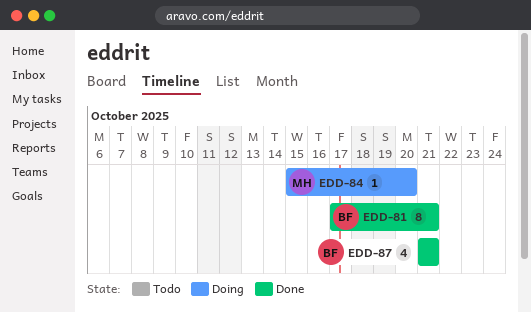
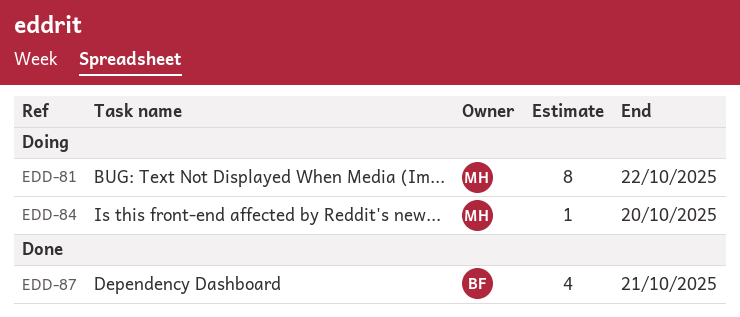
EDD-81, status: Done -> Doing
EDD-81, owner: BF -> MH
EDD-81, due: Oct 21 -> Oct 22

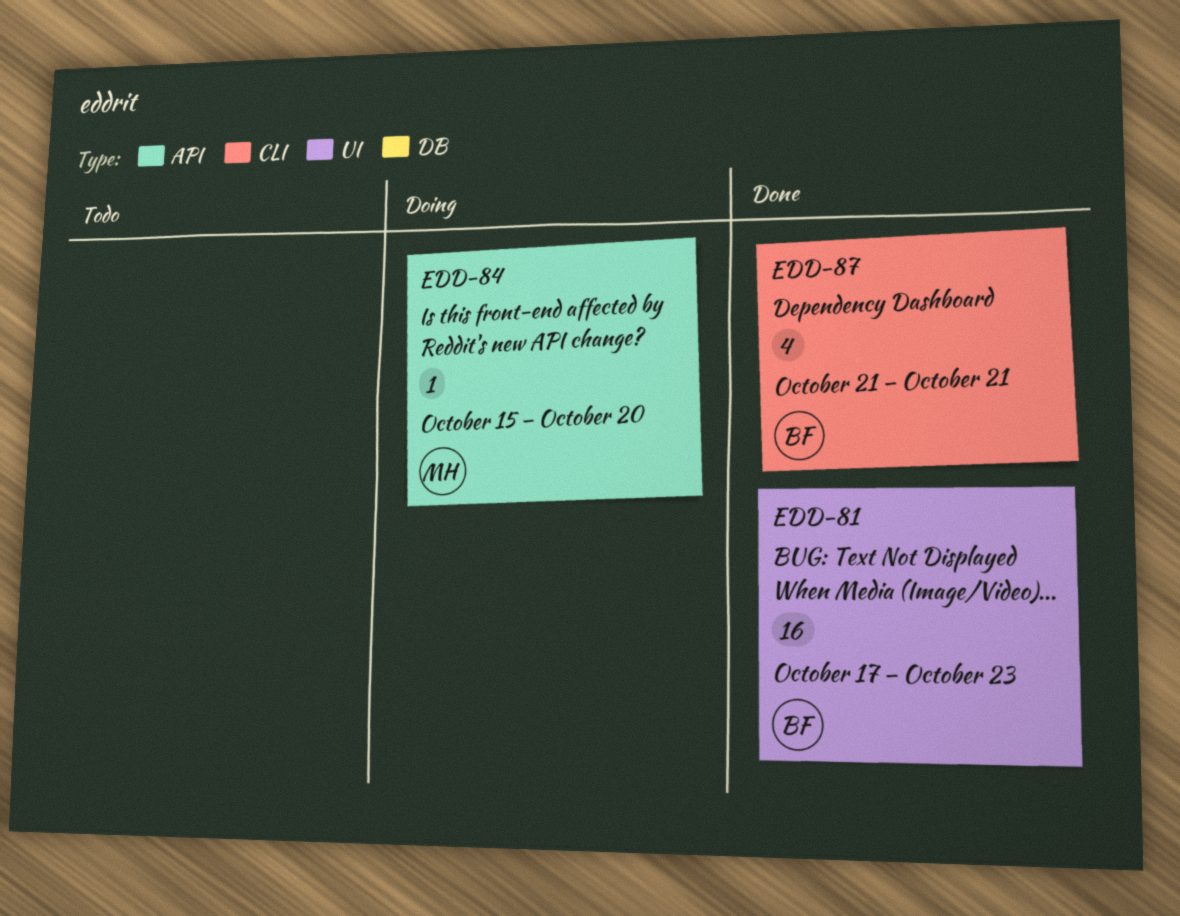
EDD-81, status: Doing -> Done
EDD-81, owner: MH -> BF
EDD-81, estimate: 8 -> 16
EDD-81, due: Oct 22 -> Oct 23

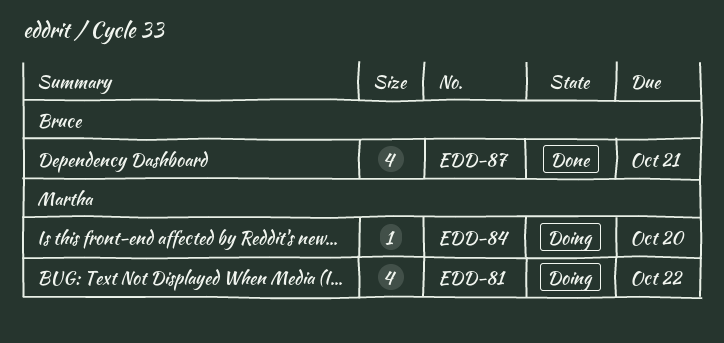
EDD-81, status: Done -> Doing
EDD-81, owner: Bruce -> Martha
EDD-81, estimate: 16 -> 4
EDD-81, due: Oct 23 -> Oct 22

